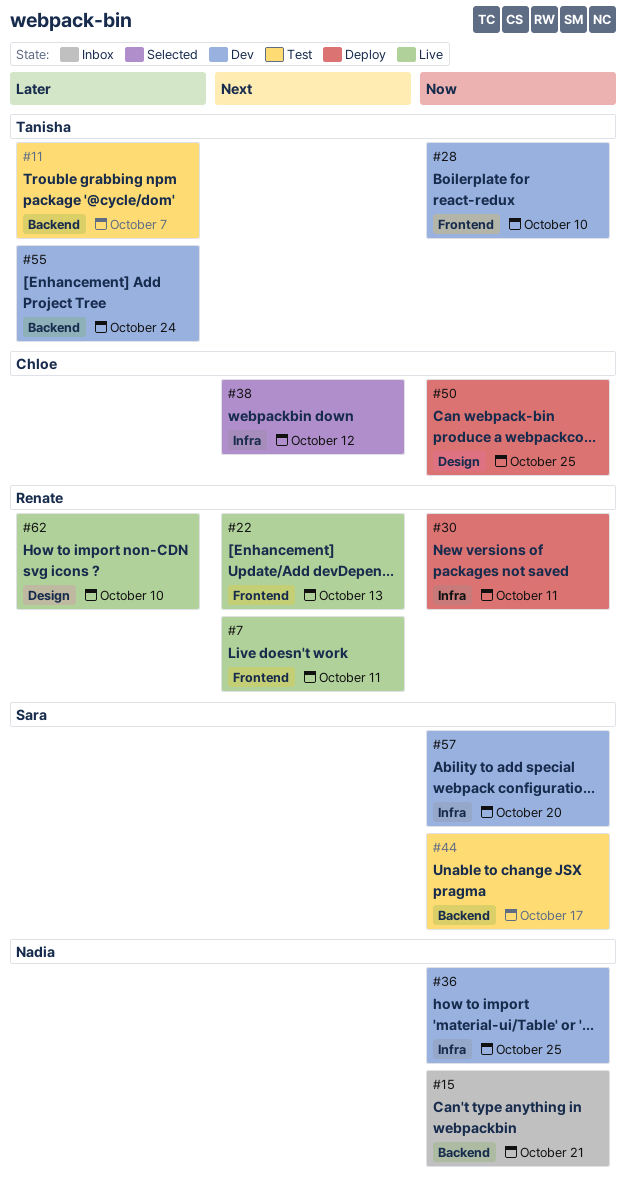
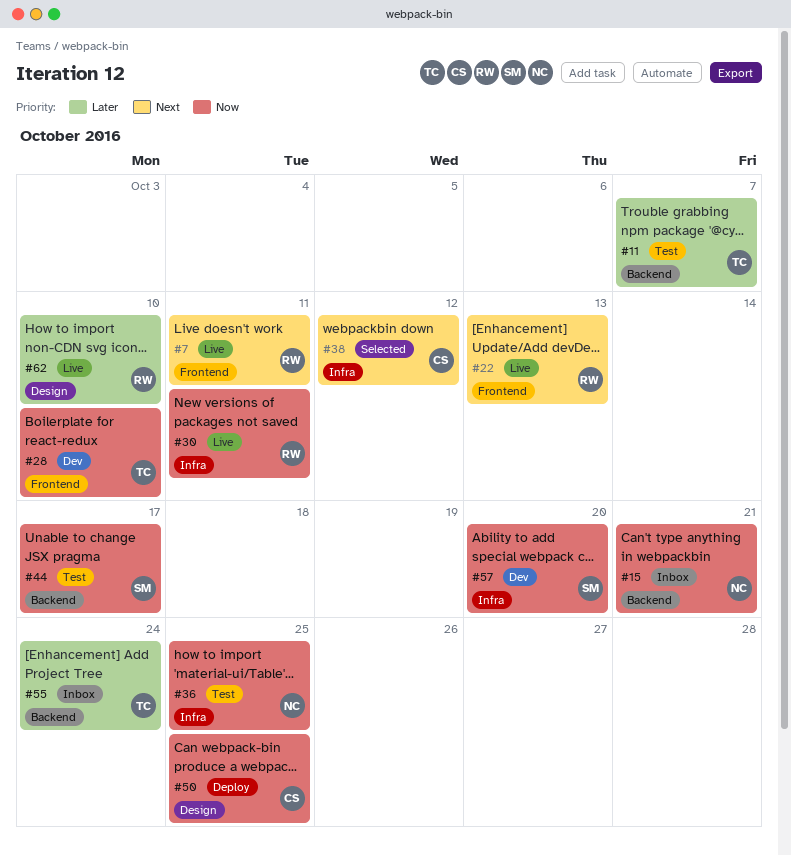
#30, status: Deploy -> Live
#36, status: Dev -> Test
#55, status: Dev -> Inbox

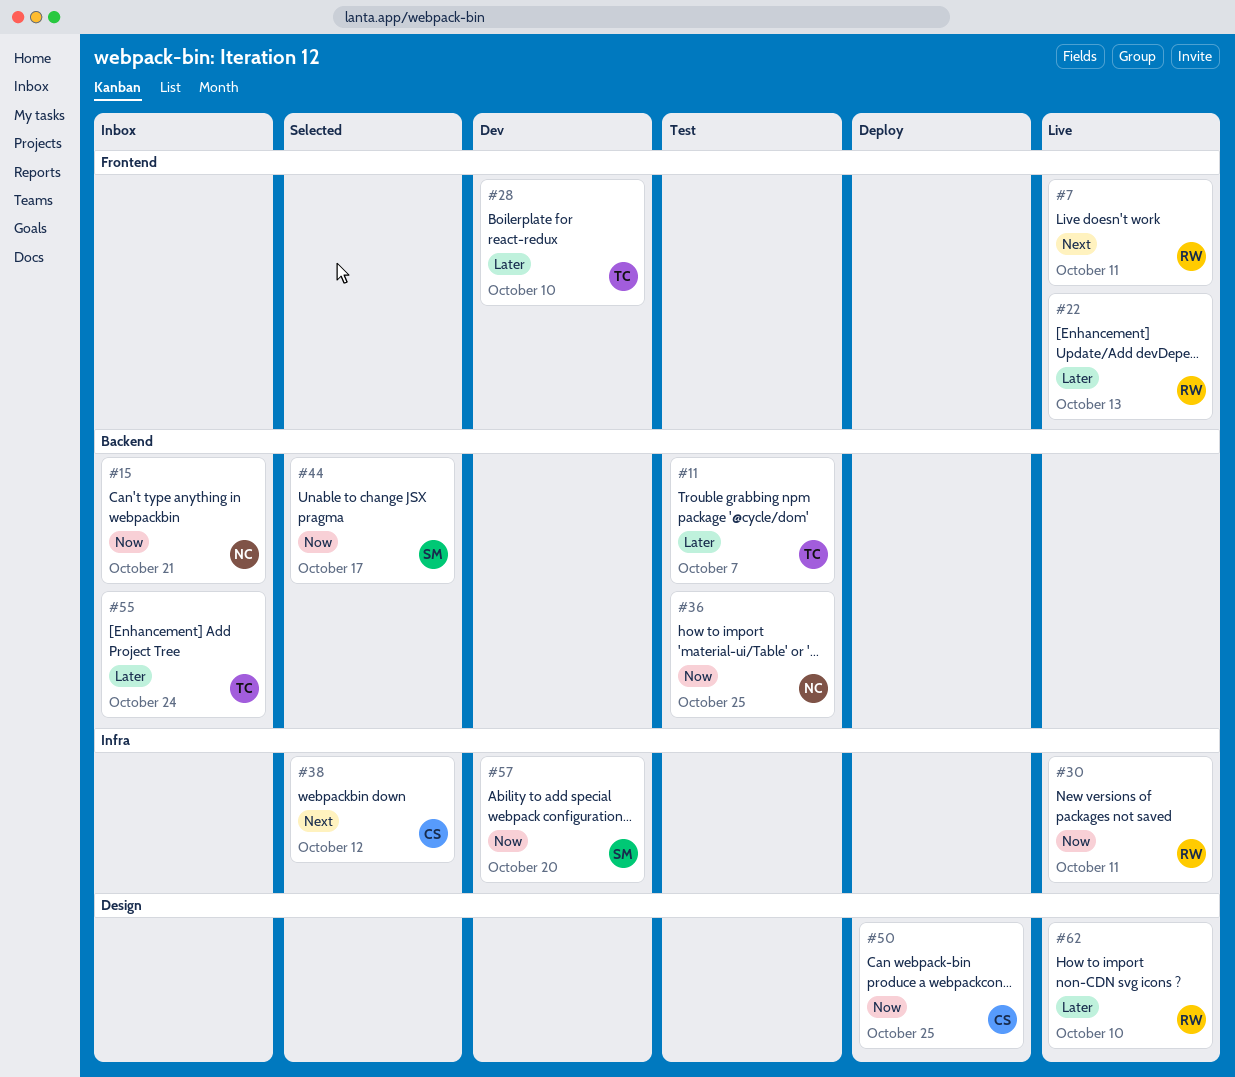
#22, priority: Next -> Later
#28, priority: Now -> Later
#36, label: Infra -> Backend
#44, status: Test -> Selected

